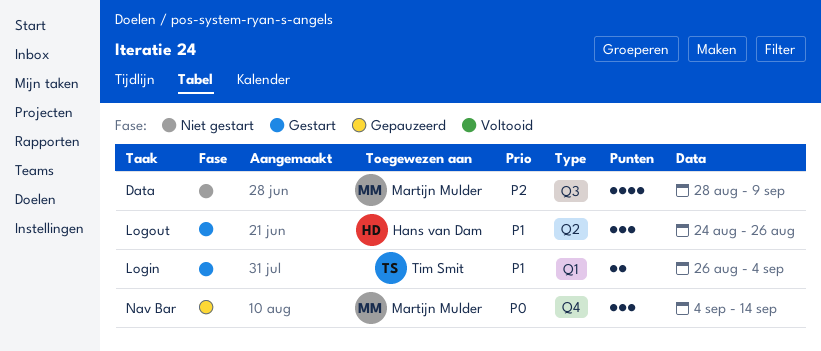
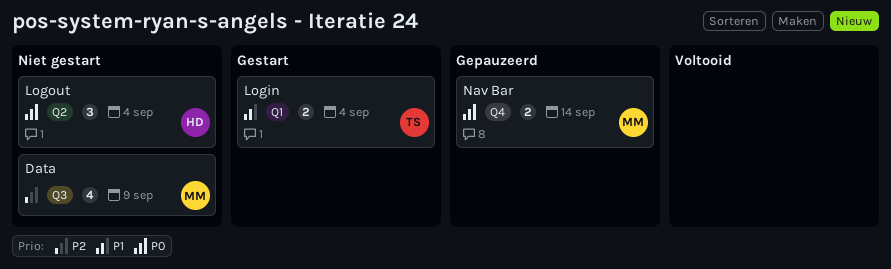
Logout, status: Gestart -> Niet gestart
Logout, priority: P1 -> P0
Logout, due: Aug 26 -> Sep 4
Nav Bar, estimate: 3 -> 2

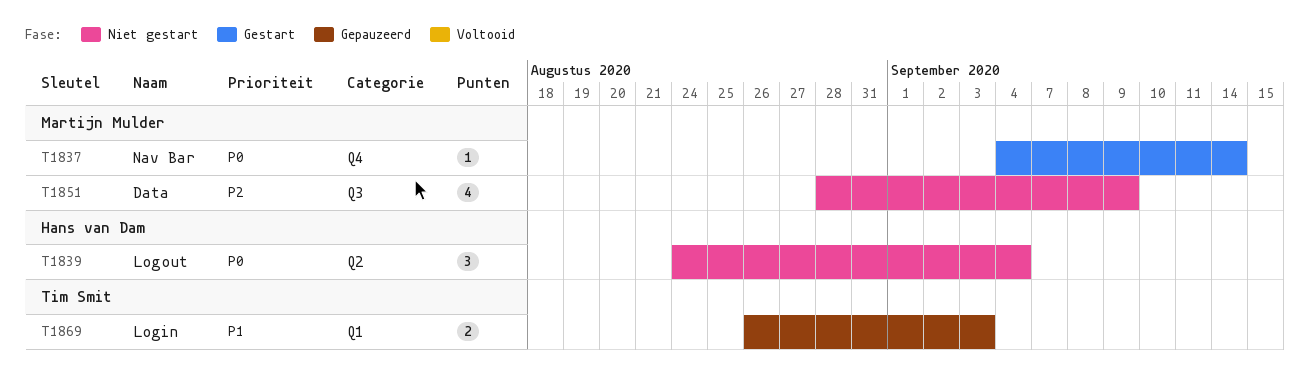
Login, status: Gestart -> Gepauzeerd
Login, due: Sep 4 -> Sep 3
Nav Bar, status: Gepauzeerd -> Gestart
Nav Bar, estimate: 2 -> 1

